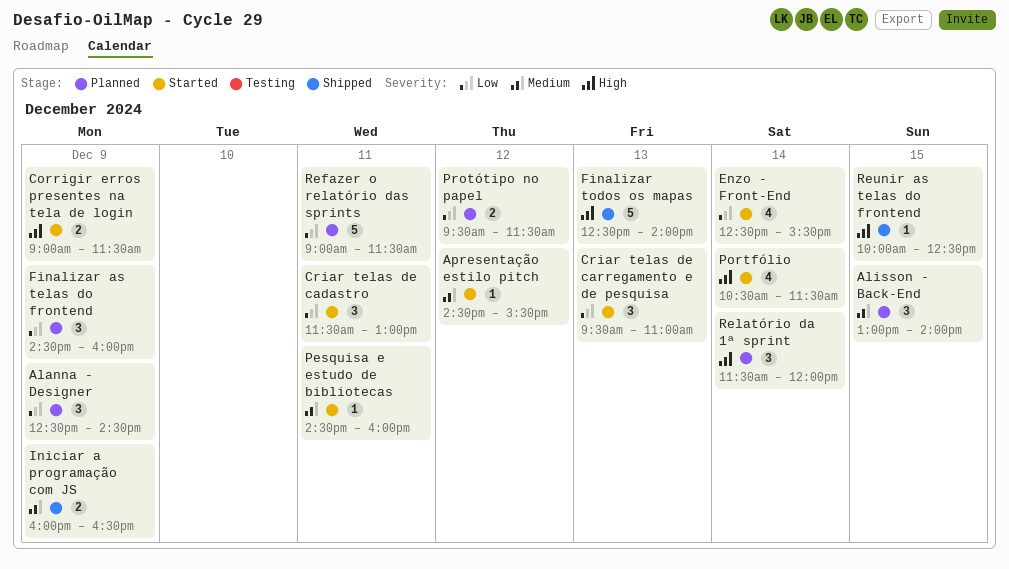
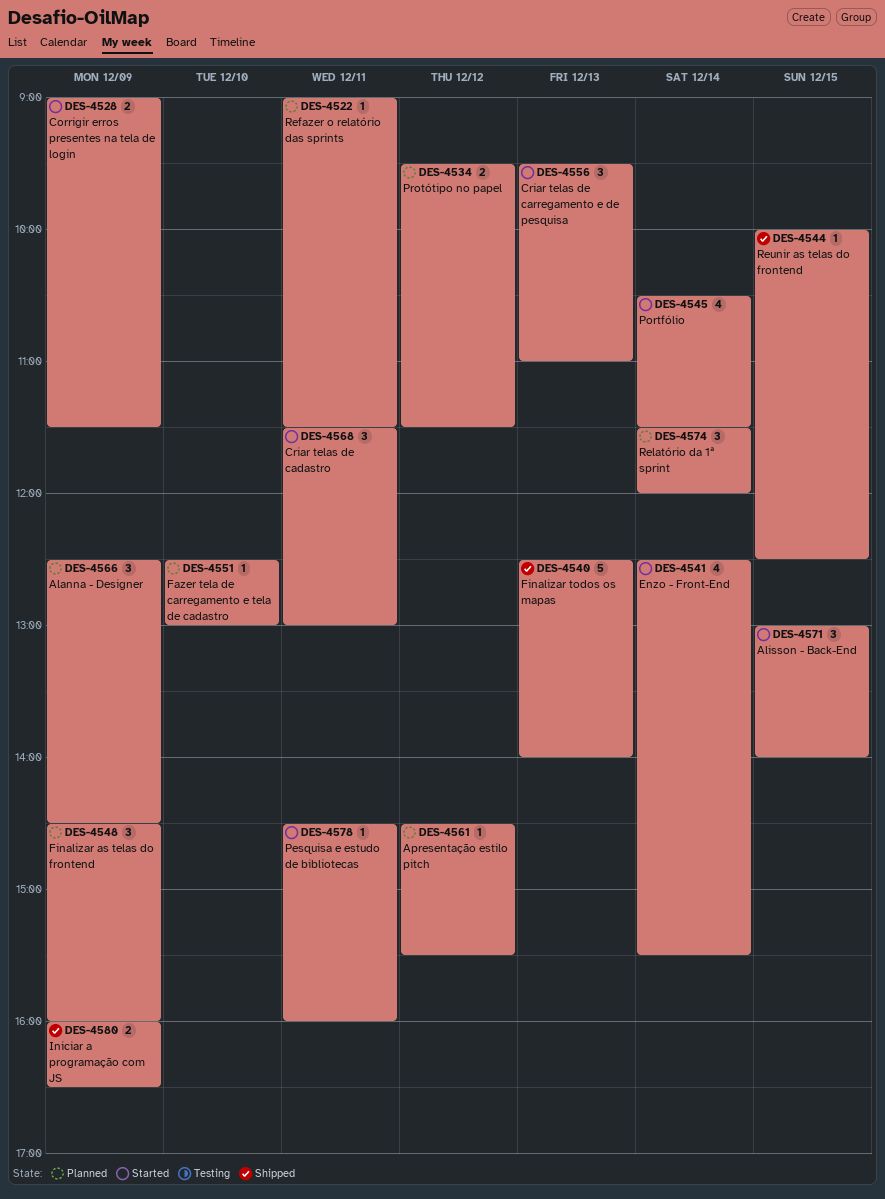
Alisson - Back-End, status: Planned -> Started
Apresentação estilo pitch, status: Started -> Planned
Fazer tela de carregamento e tela de cadastro: none -> present
Refazer o relatório das sprints, estimate: 5 -> 1

